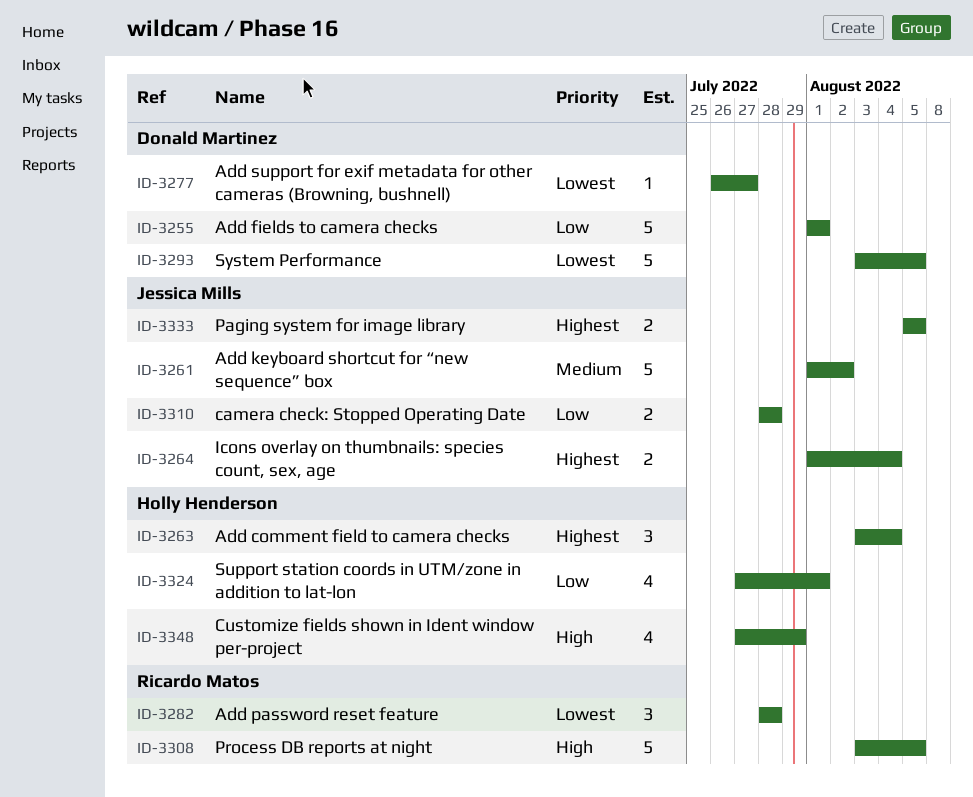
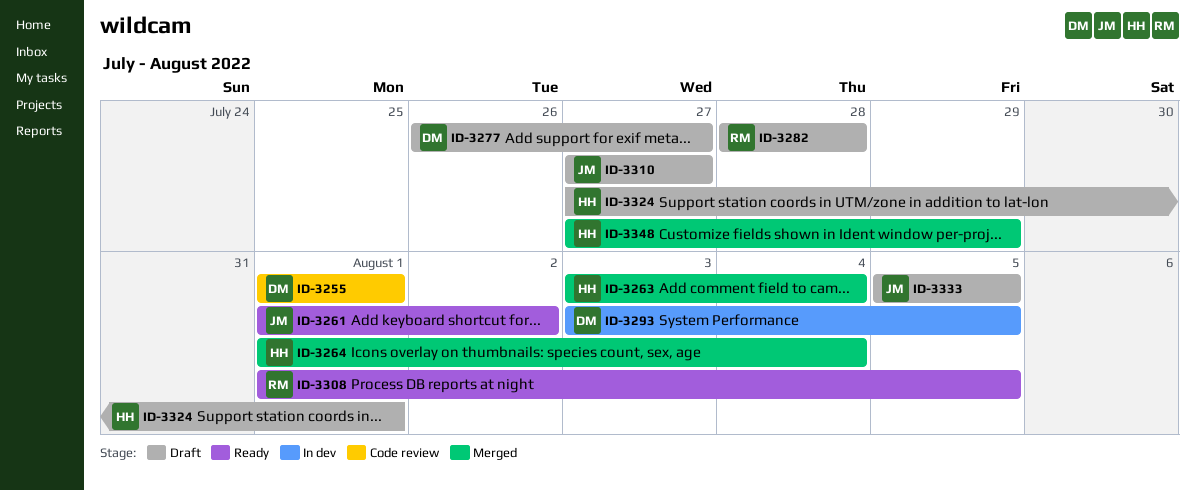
ID-3264, owner: Jessica Mills -> Holly Henderson
ID-3308, start: Aug 3 -> Aug 1
ID-3310, start: Jul 28 -> Jul 27
ID-3310, due: Jul 28 -> Jul 27

